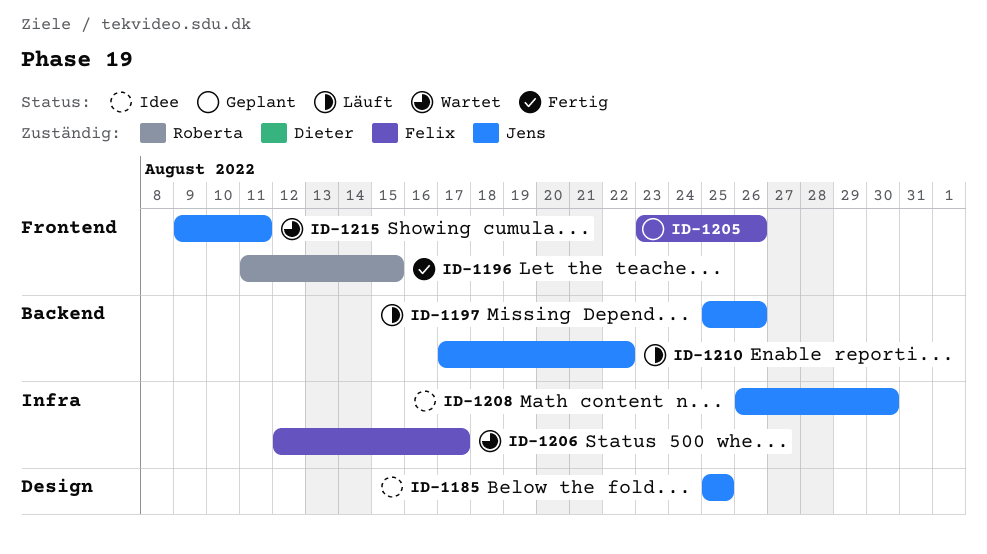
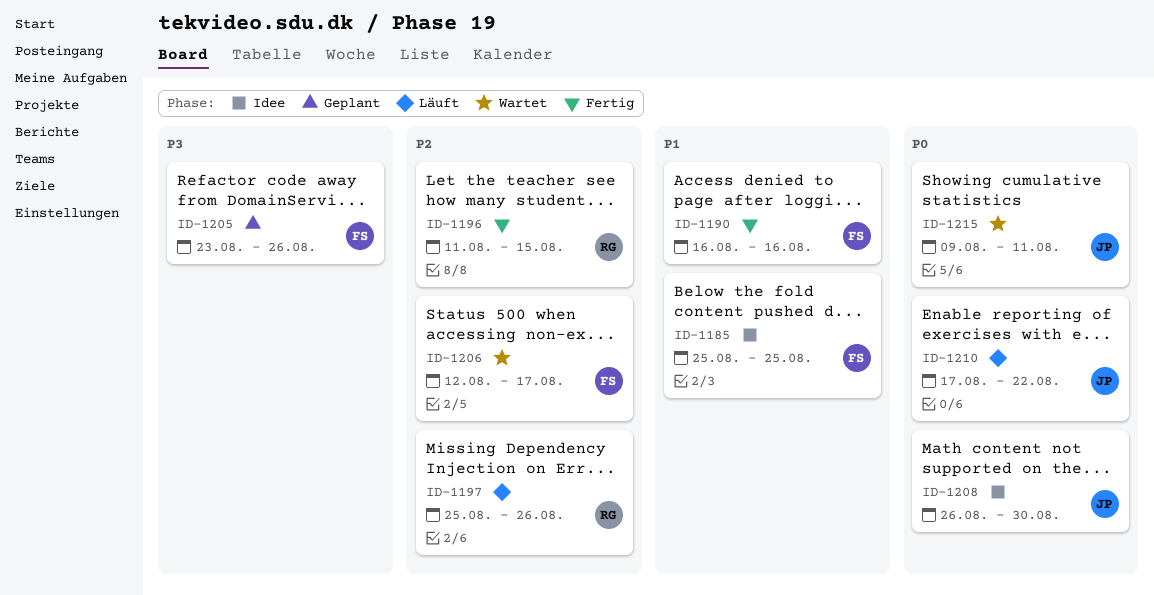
ID-1185, owner: Jens -> Felix
ID-1190: none -> present
ID-1197, owner: Jens -> Roberta

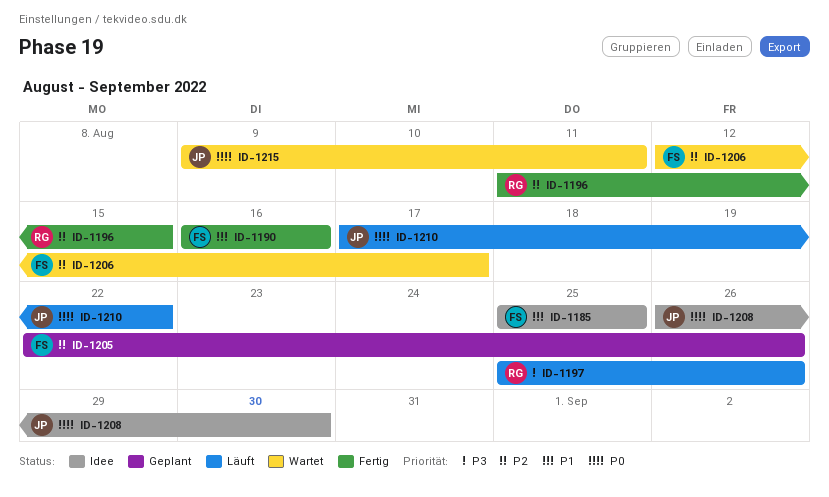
ID-1197, priority: P2 -> P3
ID-1205, priority: P3 -> P2
ID-1205, start: Aug 23 -> Aug 22

